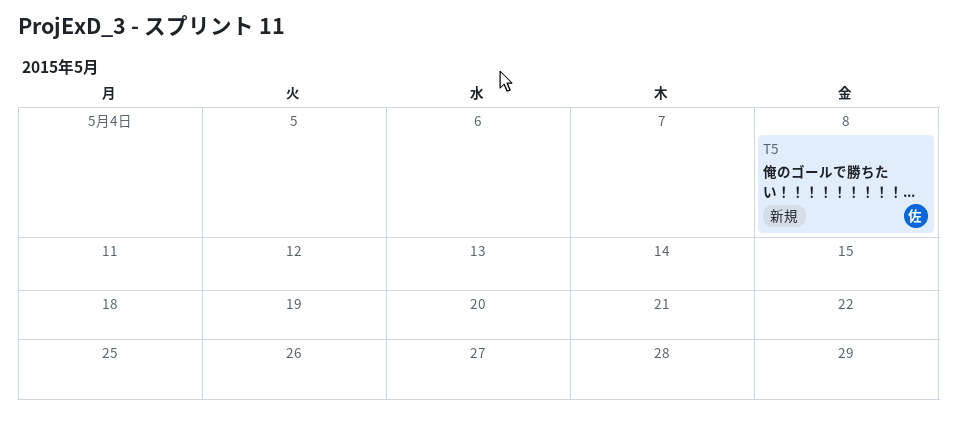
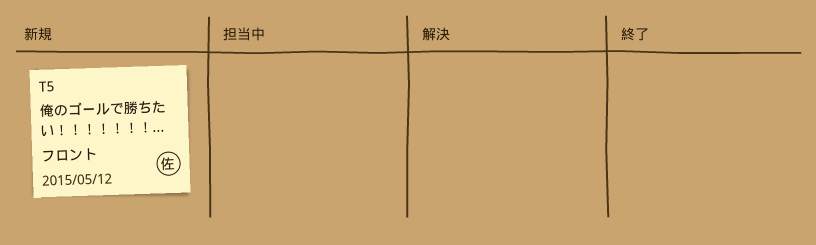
T5, due: May 8 -> May 12

